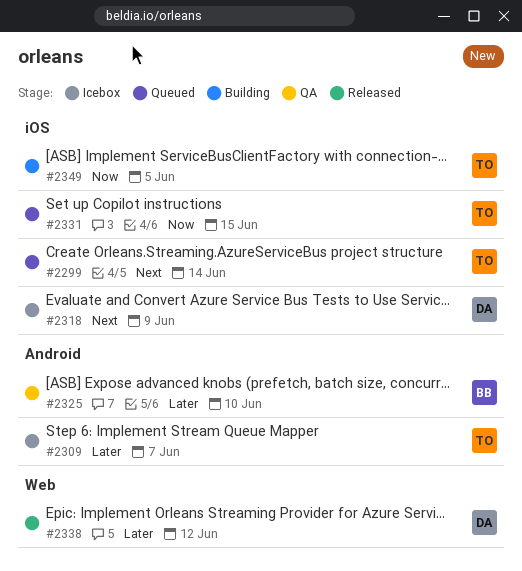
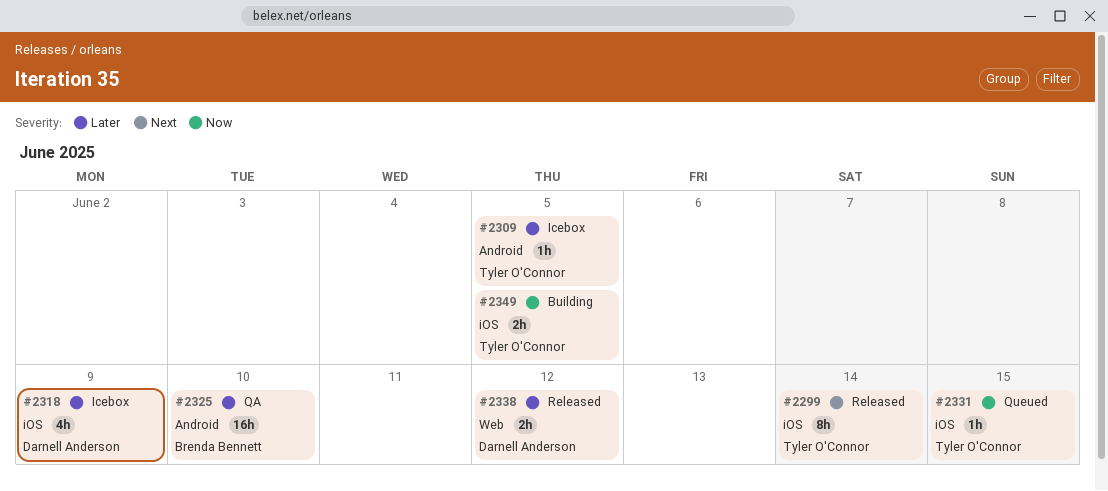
#2299, status: Queued -> Released
#2309, due: Jun 7 -> Jun 5
#2318, priority: Next -> Later

